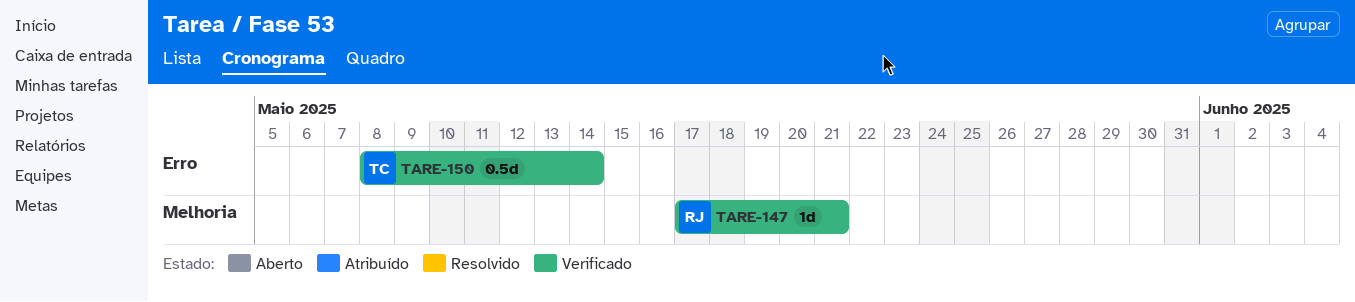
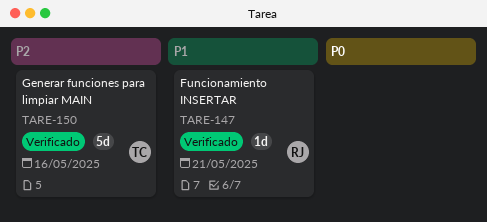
TARE-150, estimate: 0.5d -> 5d
TARE-150, due: May 14 -> May 16

